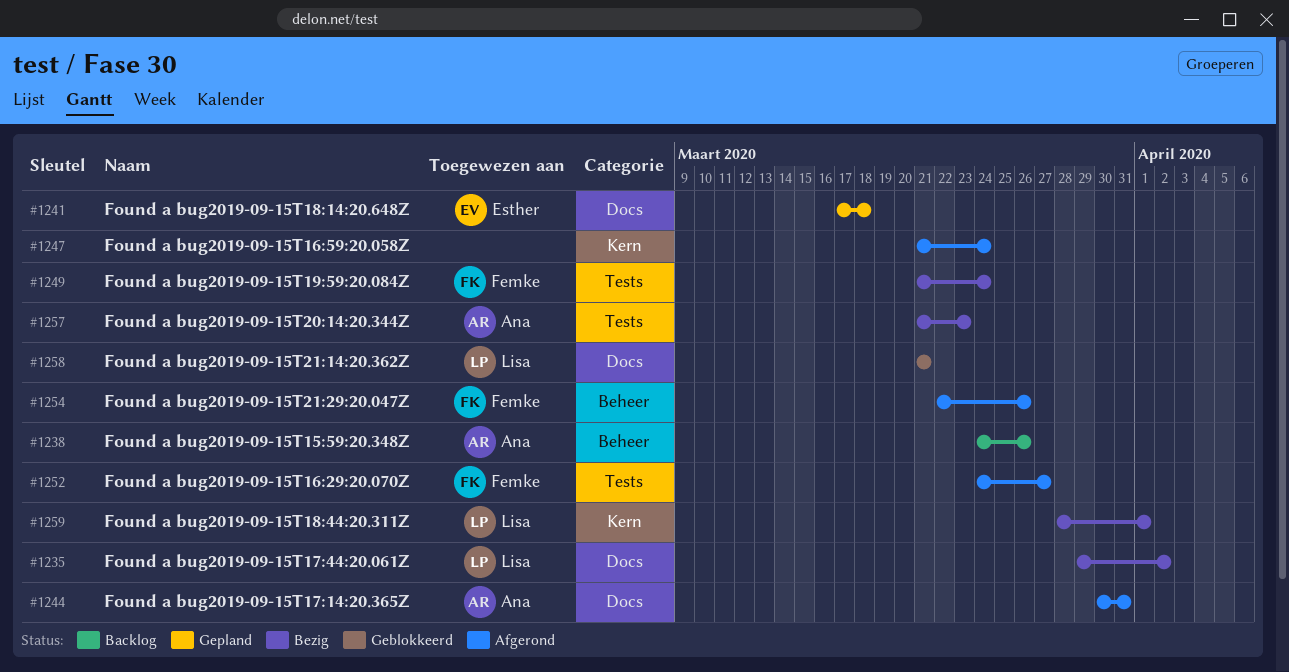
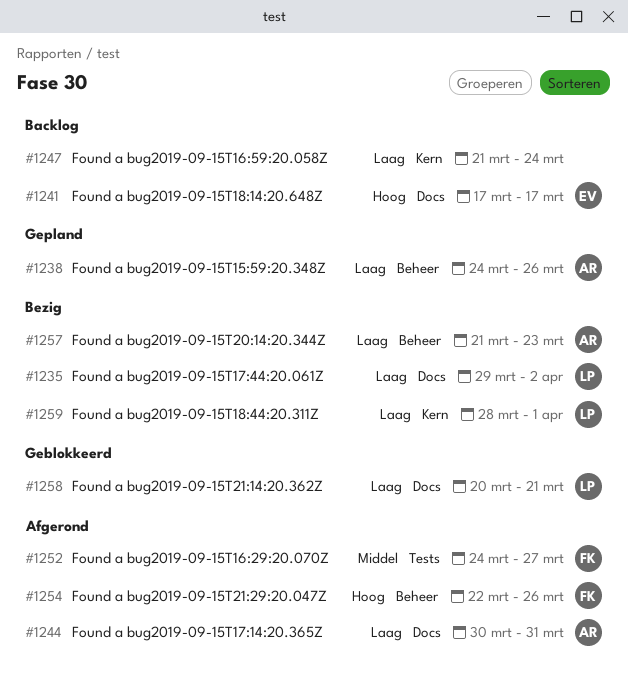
#1238, status: Backlog -> Gepland
#1241, status: Gepland -> Backlog
#1241, due: Mar 18 -> Mar 17
#1247, status: Afgerond -> Backlog
#1249: present -> none
#1257, label: Tests -> Beheer
#1258, start: Mar 21 -> Mar 20

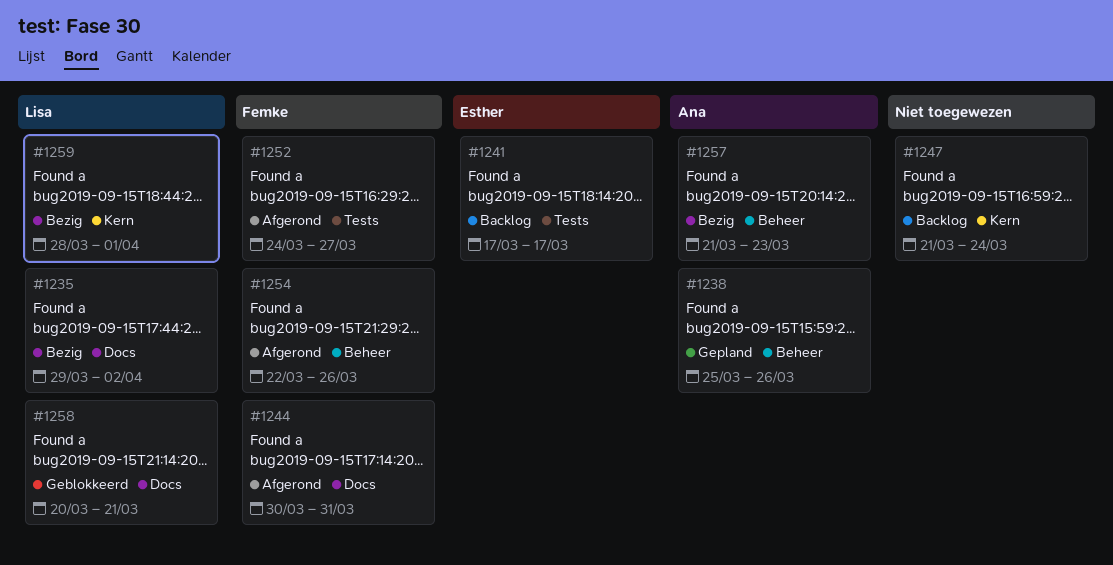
#1238, start: Mar 24 -> Mar 25
#1241, label: Docs -> Tests
#1244, owner: Ana -> Femke

